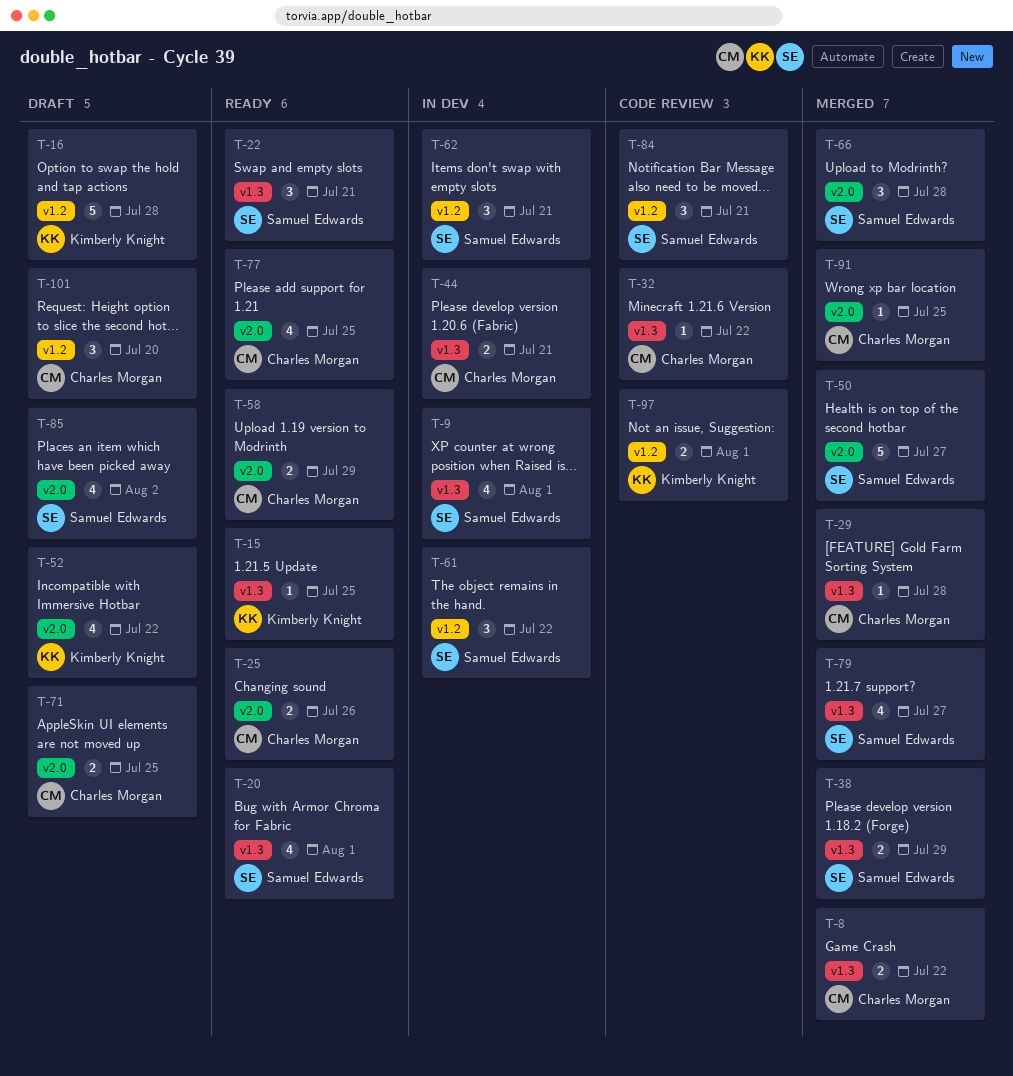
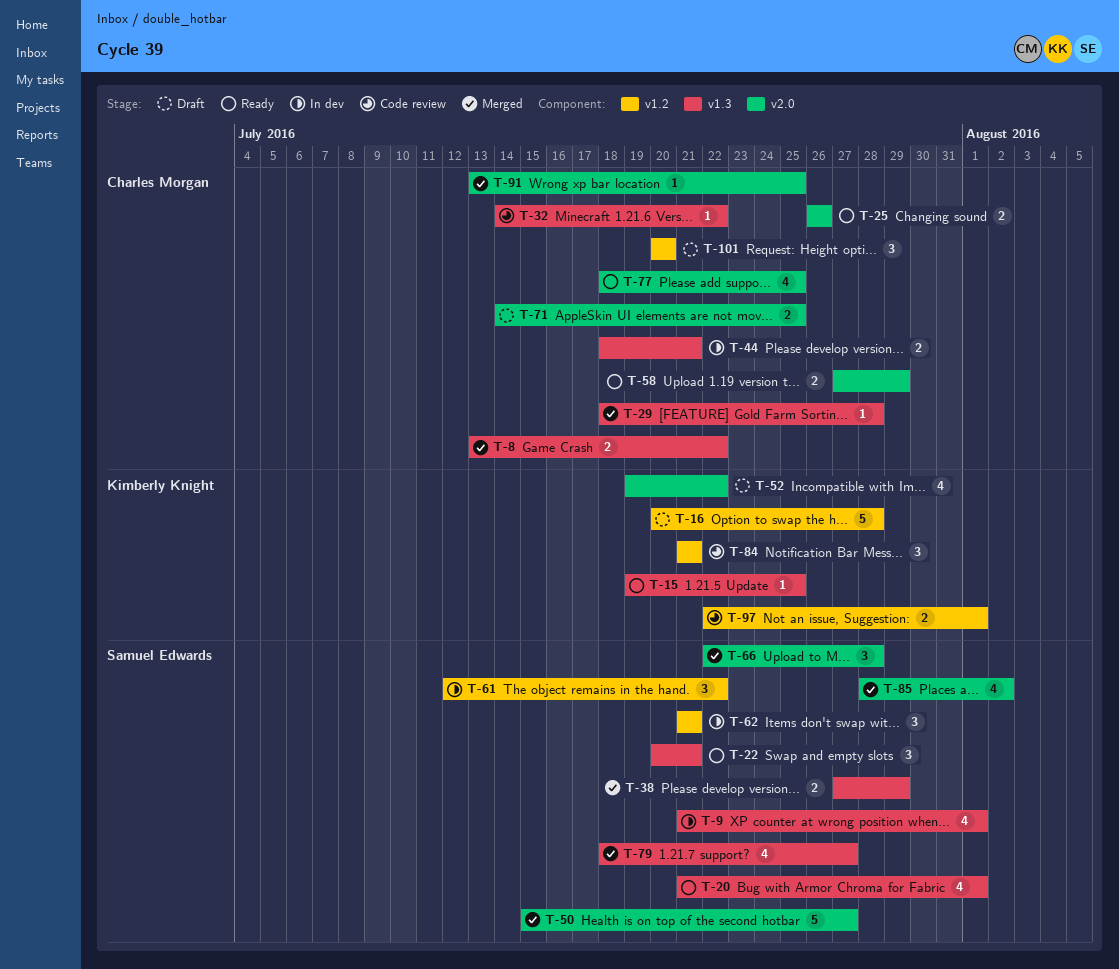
T-84, owner: Samuel Edwards -> Kimberly Knight
T-85, status: Draft -> Merged

